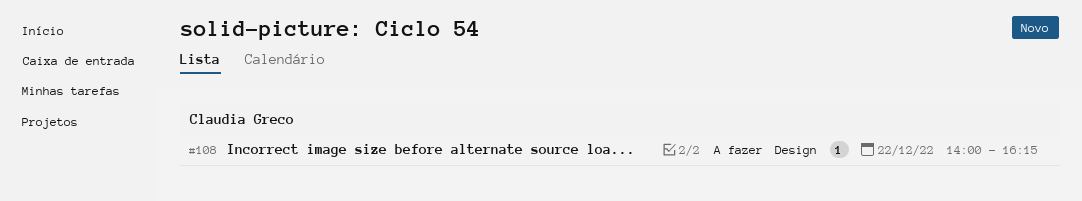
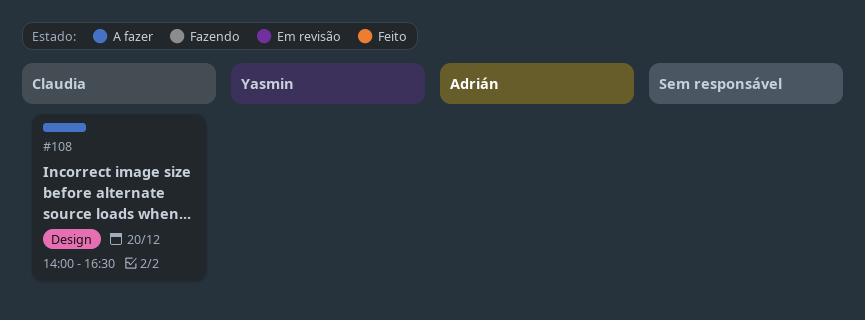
#108, day: Dec 22 -> Dec 20
#108, ends: 16:15 -> 16:30

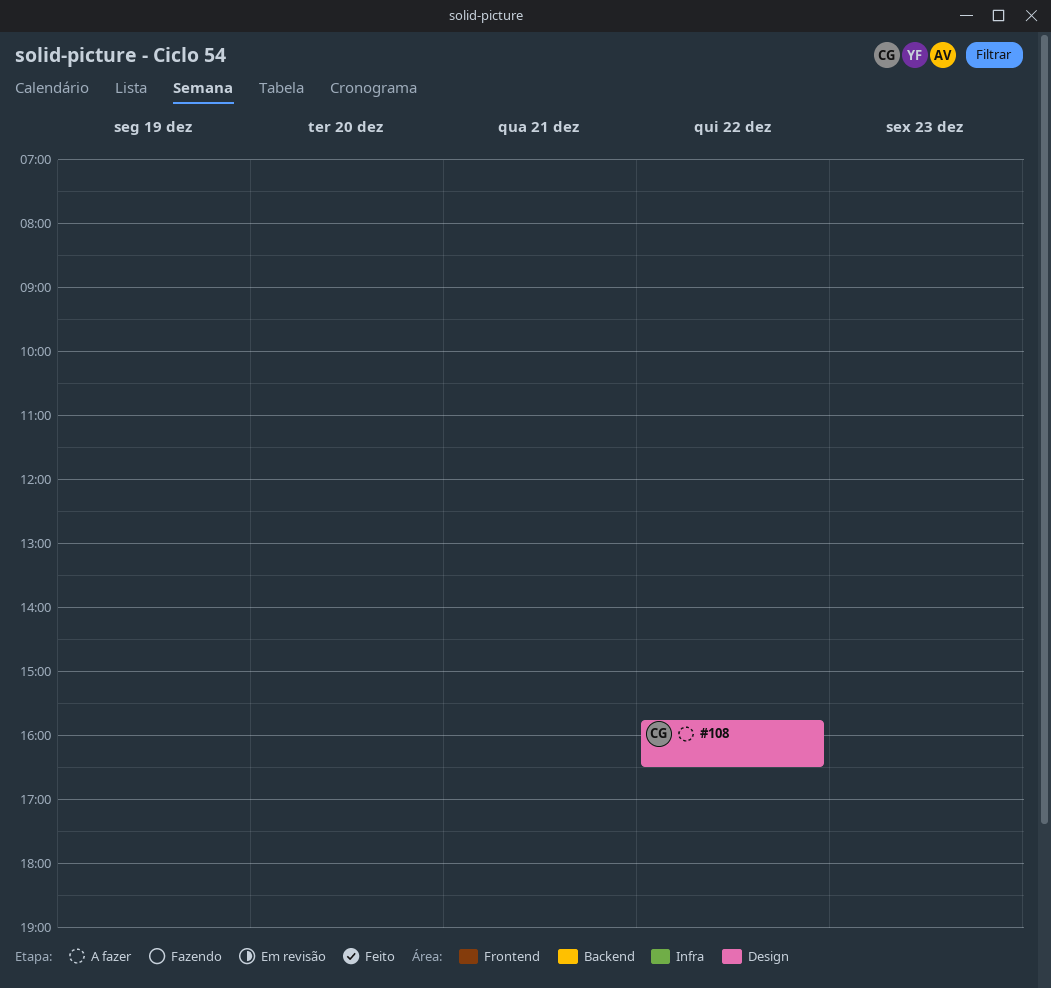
#108, day: Dec 20 -> Dec 22
#108, begins: 14:00 -> 15:45

